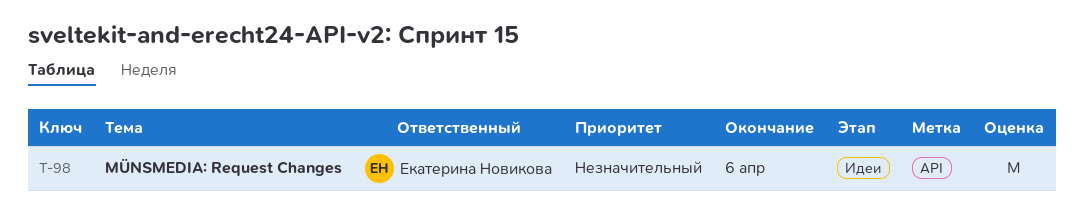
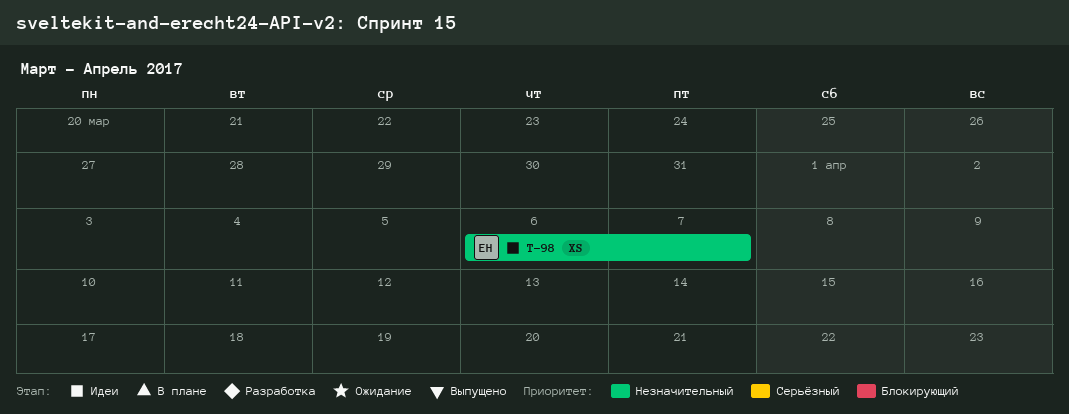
T-98, estimate: M -> XS
T-98, due: Apr 6 -> Apr 7

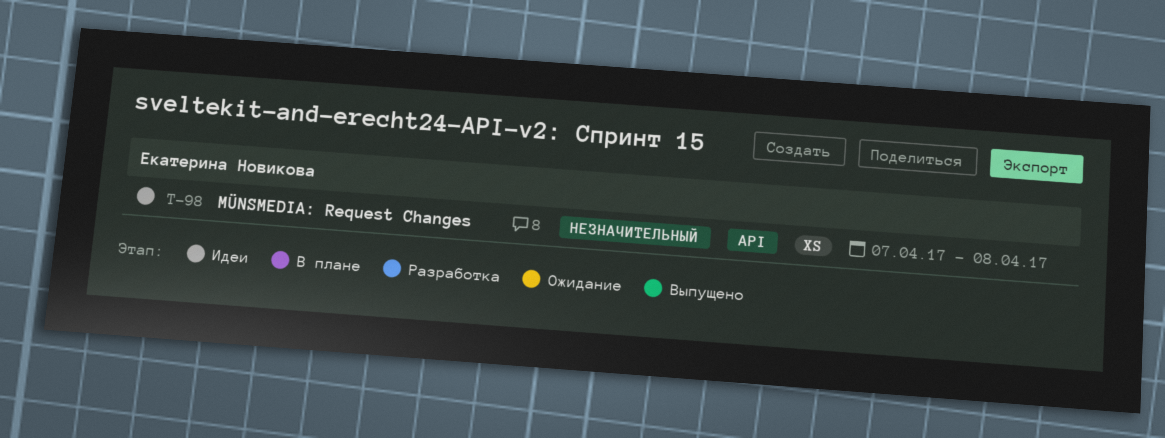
T-98, start: Apr 6 -> Apr 7
T-98, due: Apr 7 -> Apr 8

